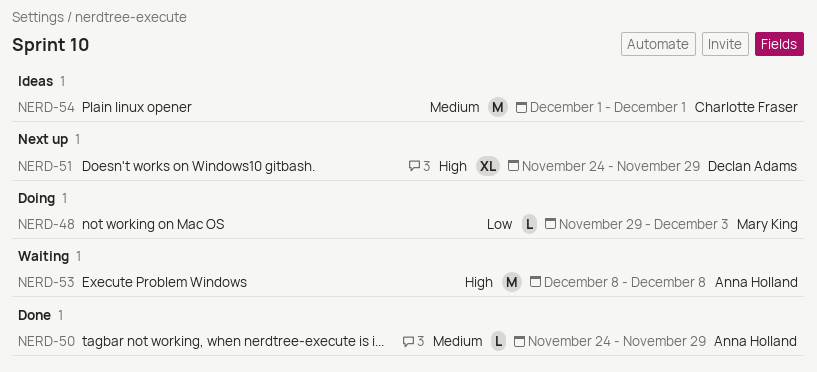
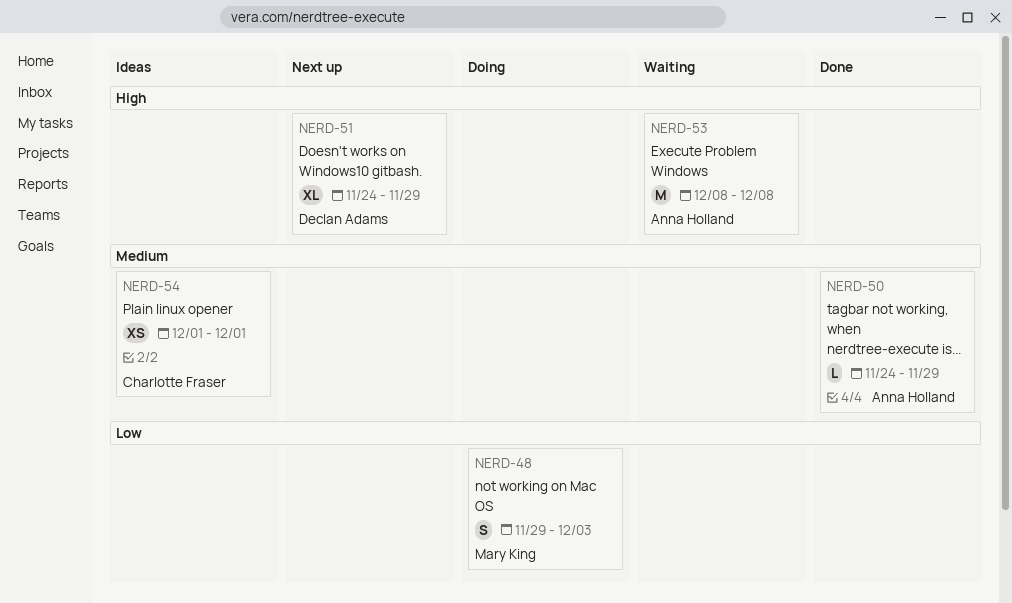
NERD-48, estimate: L -> S
NERD-54, estimate: M -> XS

